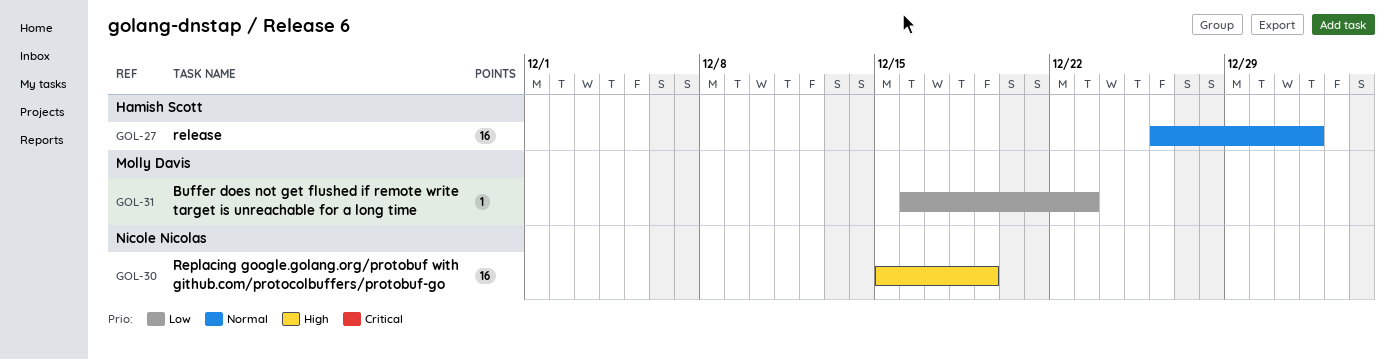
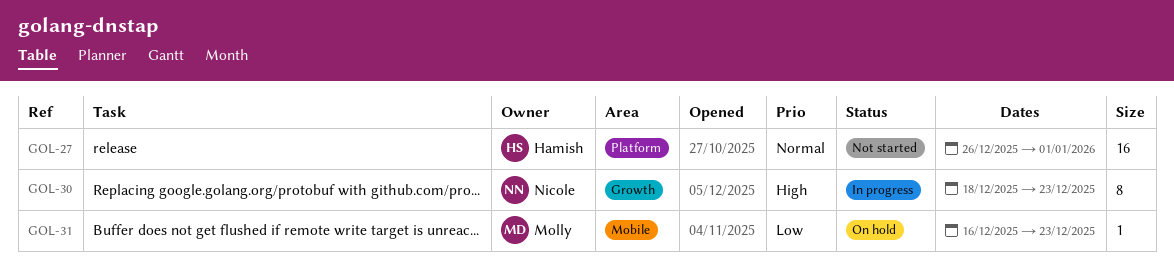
GOL-30, estimate: 16 -> 8
GOL-30, start: Dec 15 -> Dec 18
GOL-30, due: Dec 19 -> Dec 23

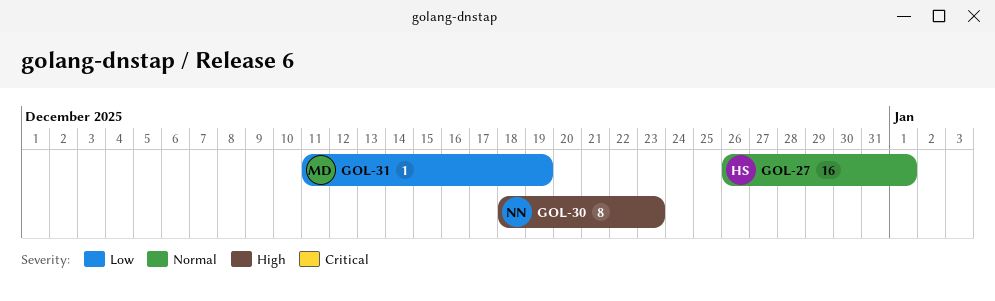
GOL-31, start: Dec 16 -> Dec 11
GOL-31, due: Dec 23 -> Dec 19

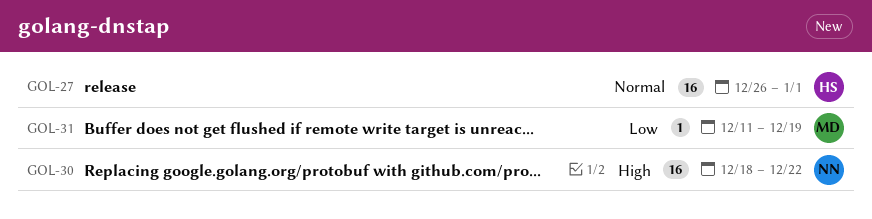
GOL-30, estimate: 8 -> 16
GOL-30, due: Dec 23 -> Dec 22

